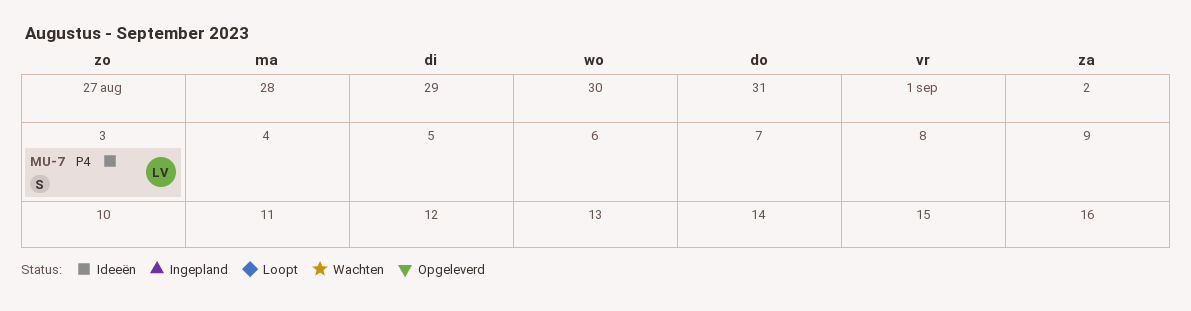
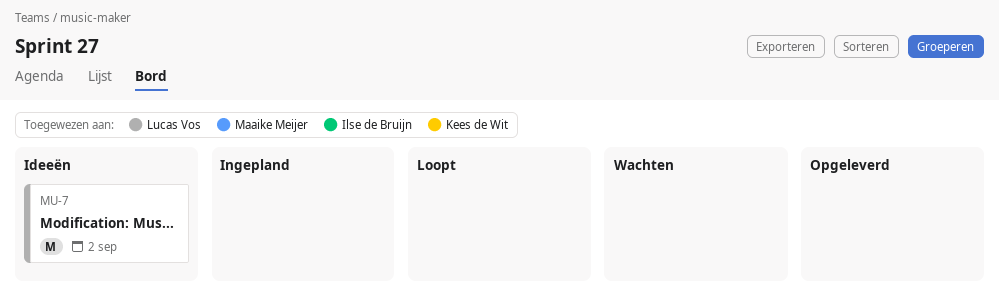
MU-7, estimate: S -> M
MU-7, due: Sep 3 -> Sep 2

